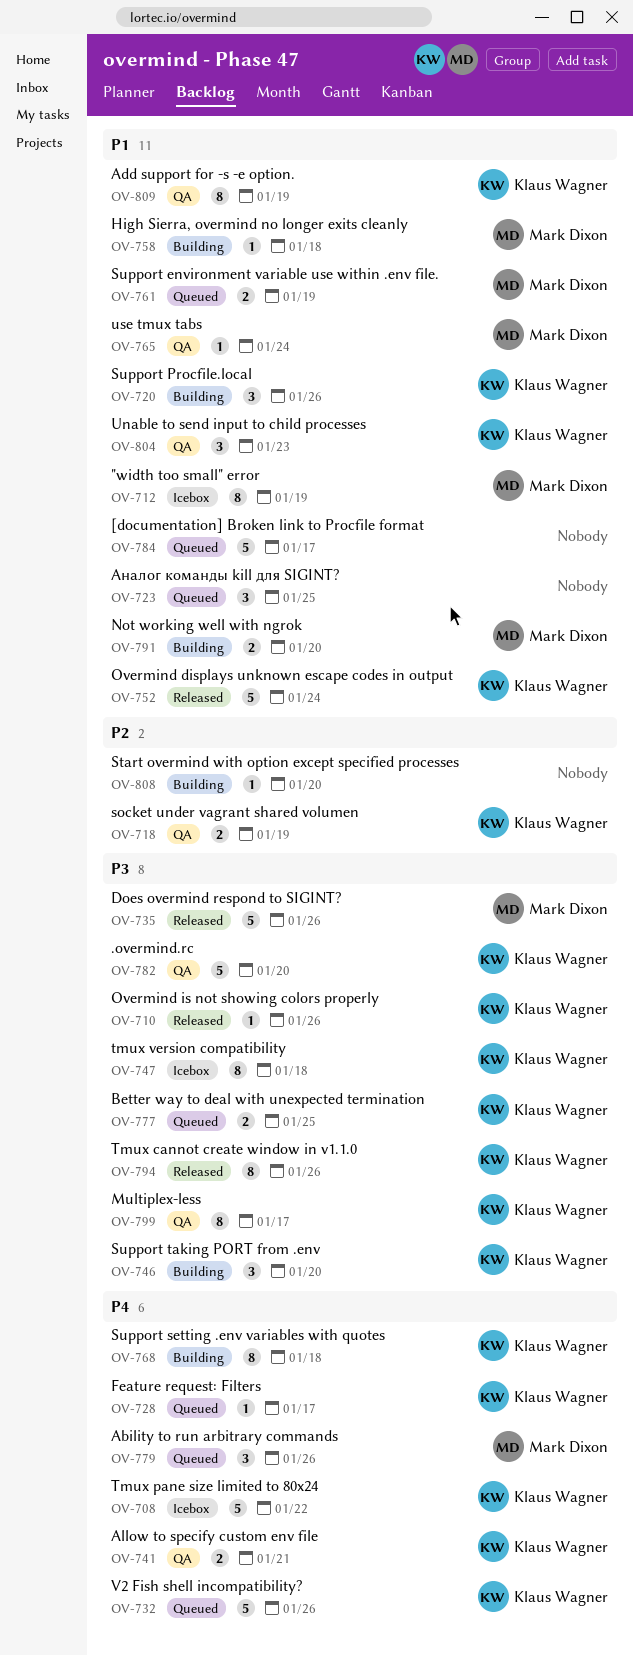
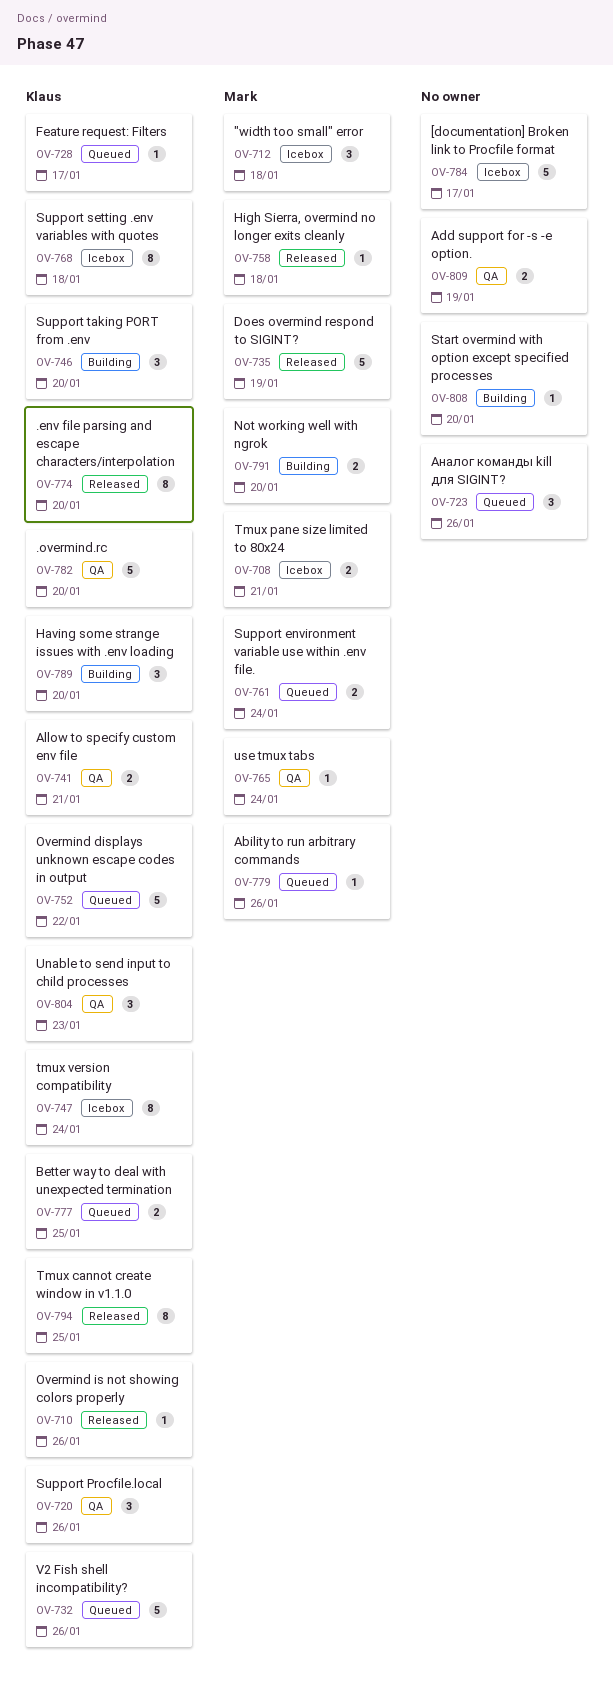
OV-708, owner: Klaus Wagner -> Mark Dixon
OV-708, estimate: 5 -> 2
OV-708, due: Jan 22 -> Jan 21
OV-712, estimate: 8 -> 3
OV-712, due: Jan 19 -> Jan 18
OV-718: present -> none
OV-720, status: Building -> QA
OV-723, due: Jan 25 -> Jan 26
OV-735, due: Jan 26 -> Jan 19
OV-747, due: Jan 18 -> Jan 24
OV-752, status: Released -> Queued
OV-752, due: Jan 24 -> Jan 22
OV-758, status: Building -> Released
OV-761, due: Jan 19 -> Jan 24
OV-768, status: Building -> Icebox
OV-774: none -> present
OV-779, estimate: 3 -> 1
OV-784, status: Queued -> Icebox
OV-789: none -> present
OV-794, due: Jan 26 -> Jan 25
OV-799: present -> none
OV-809, owner: Klaus Wagner -> none
OV-809, estimate: 8 -> 2

